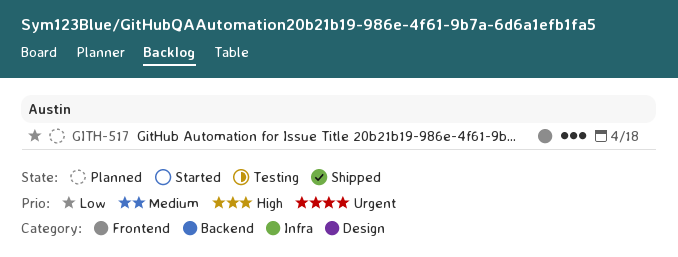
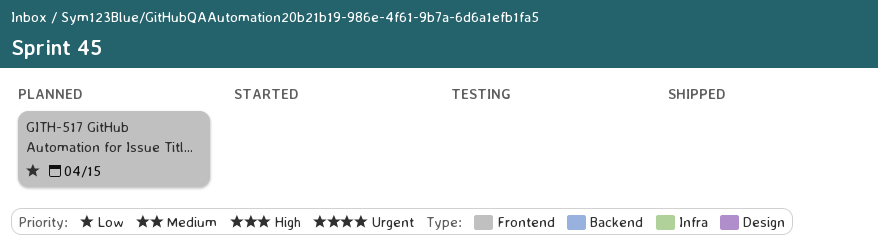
GITH-517, due: Apr 18 -> Apr 15

